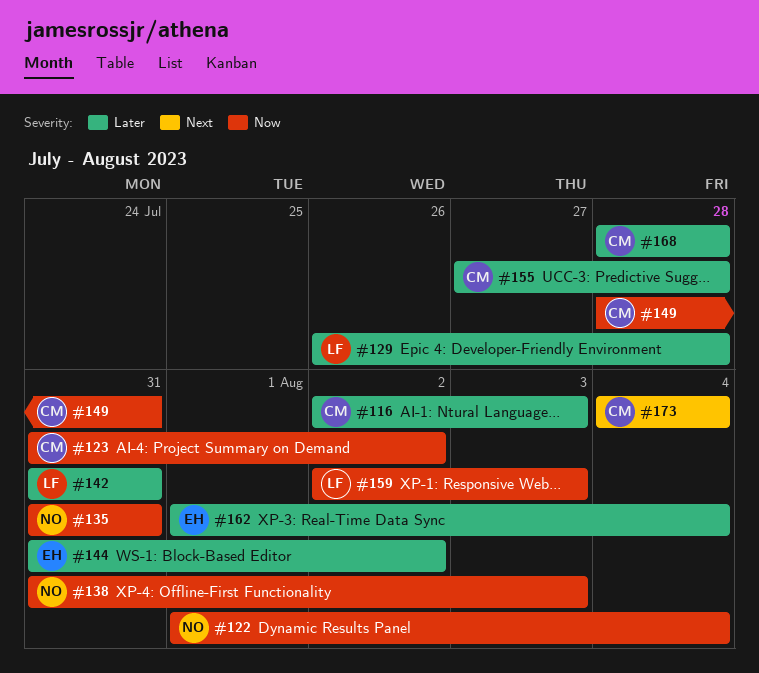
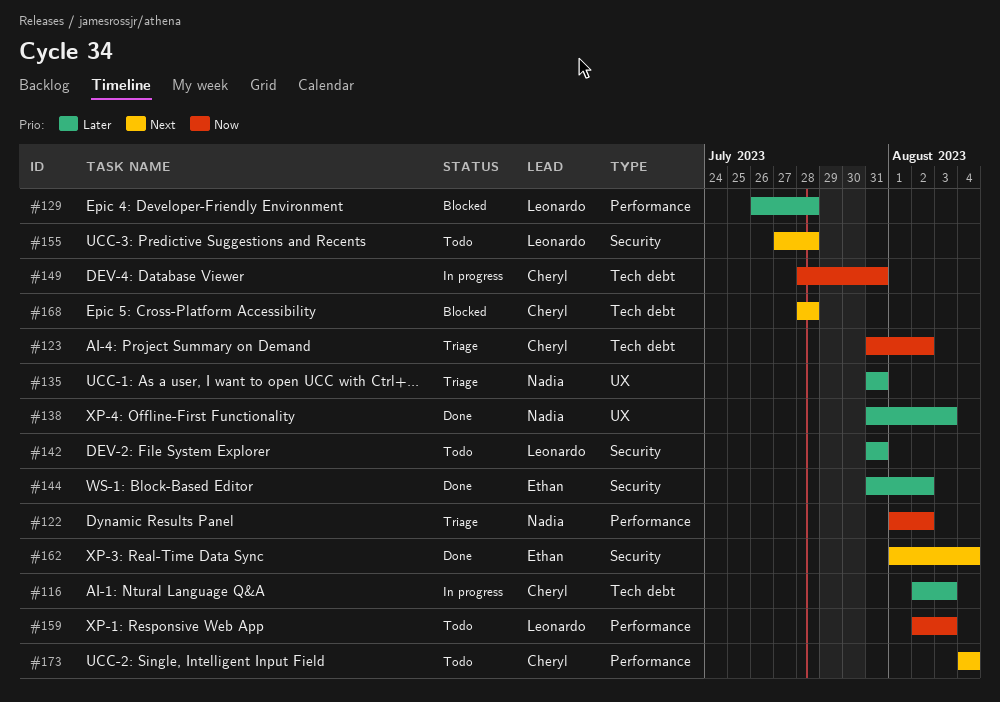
#122, due: Aug 4 -> Aug 2
#135, priority: Now -> Later
#138, priority: Now -> Later
#155, owner: Cheryl -> Leonardo
#155, priority: Later -> Next
#162, priority: Later -> Next
#168, priority: Later -> Next

